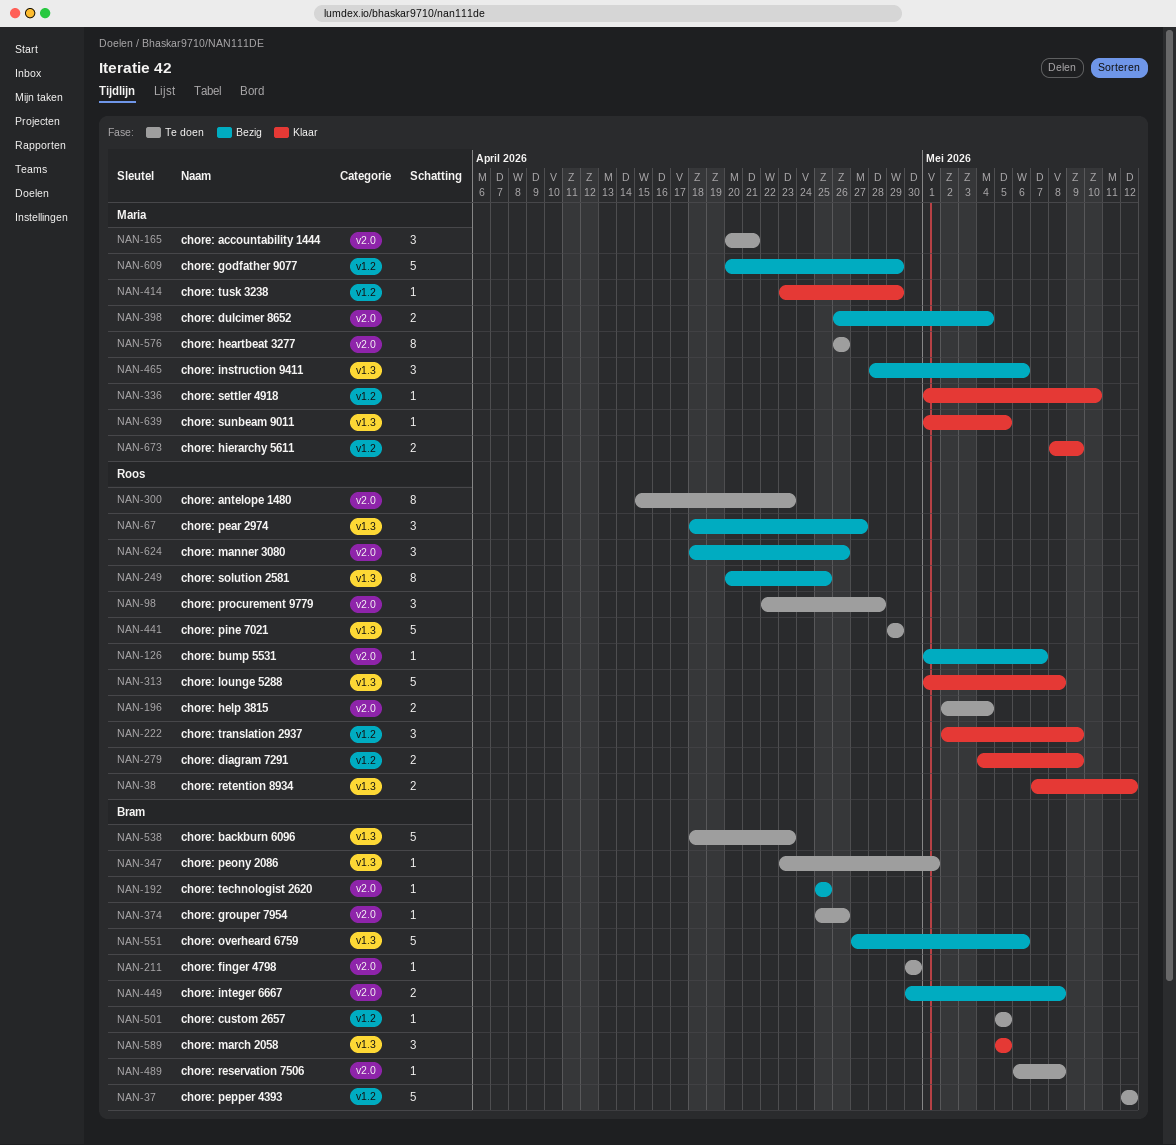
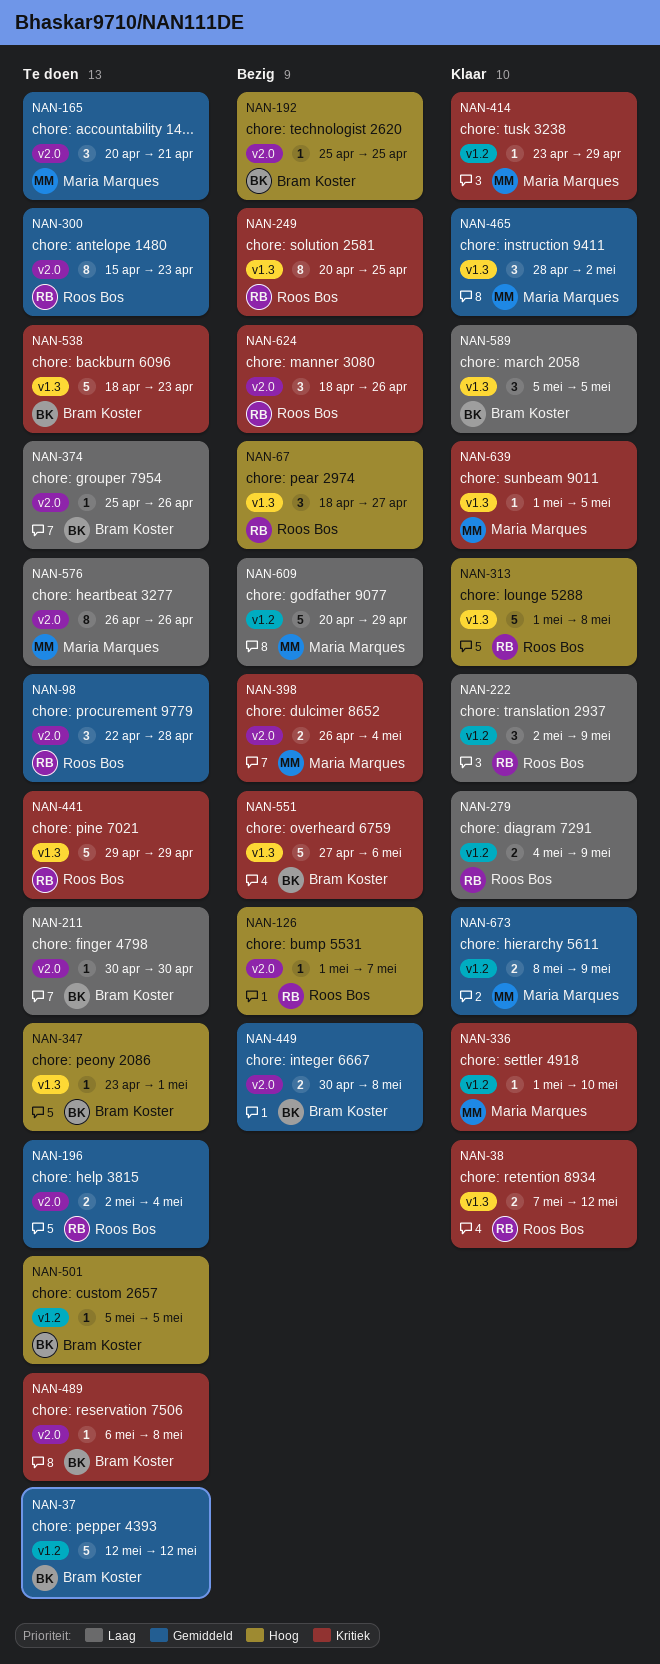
NAN-465, status: Bezig -> Klaar
NAN-465, due: May 6 -> May 2

